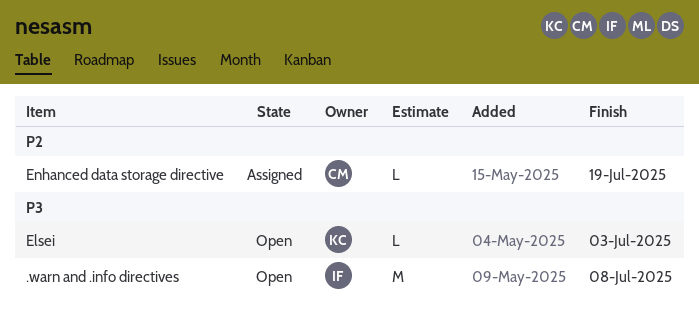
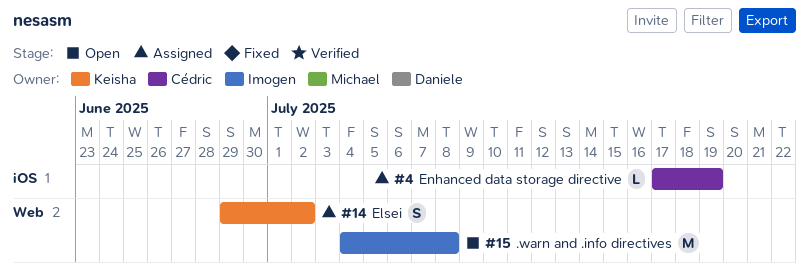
Elsei, status: Open -> Assigned
Elsei, estimate: L -> S
Elsei, due: Jul 3 -> Jul 2

